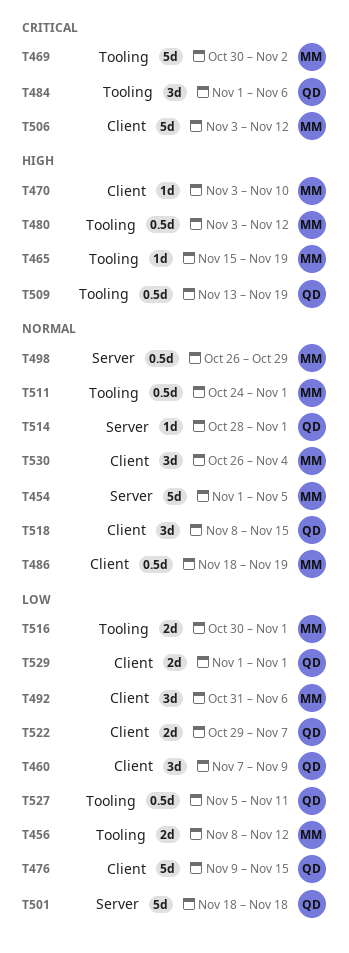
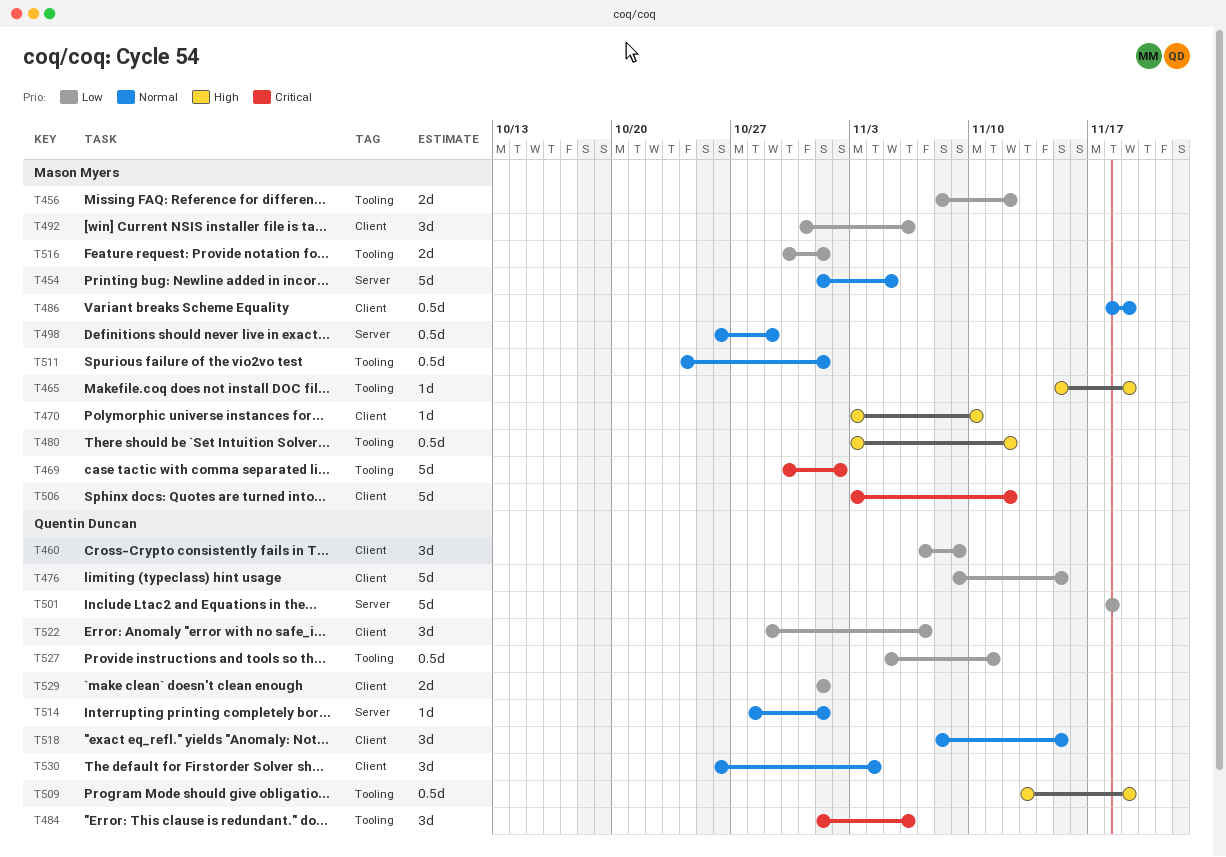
T522, estimate: 2d -> 3d
T530, owner: Mason Myers -> Quentin Duncan

